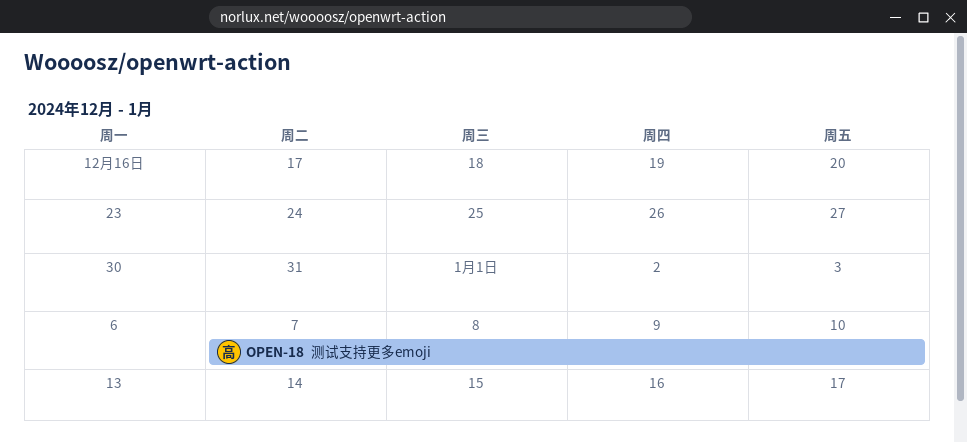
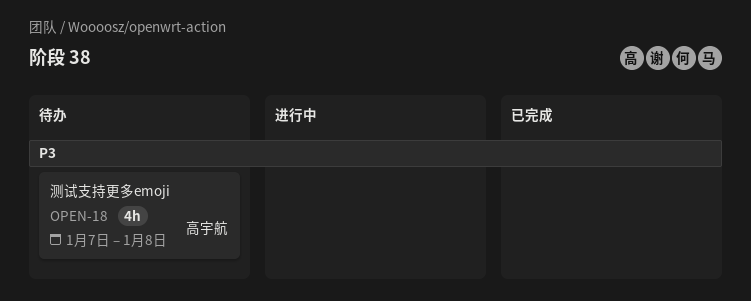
OPEN-18, due: Jan 10 -> Jan 8

